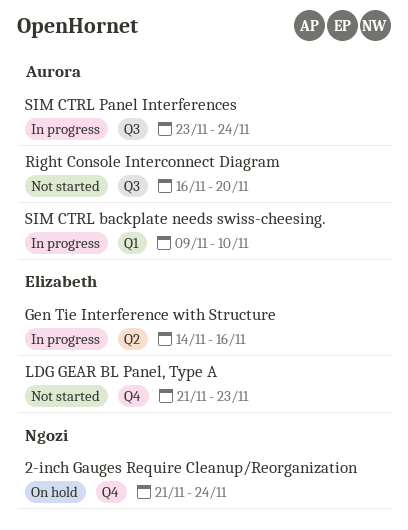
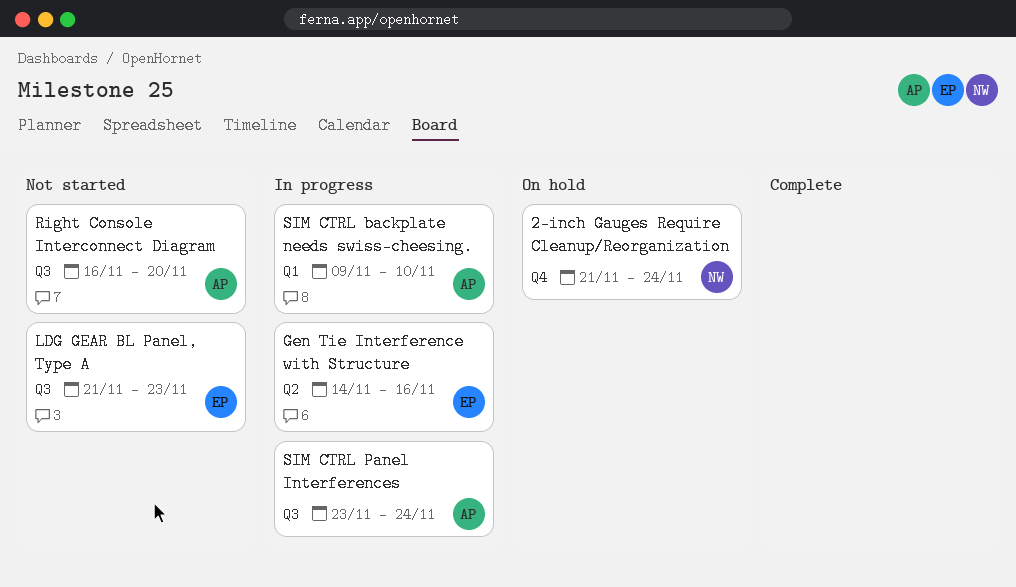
LDG GEAR BL Panel, Type A, label: Q4 -> Q3

